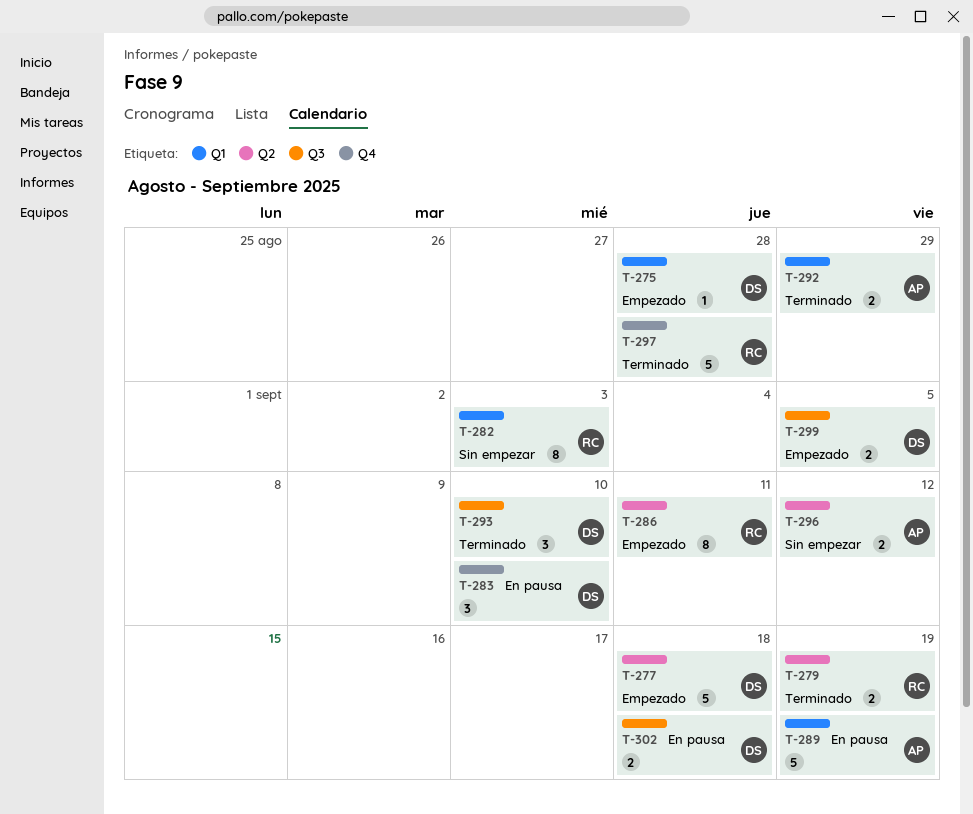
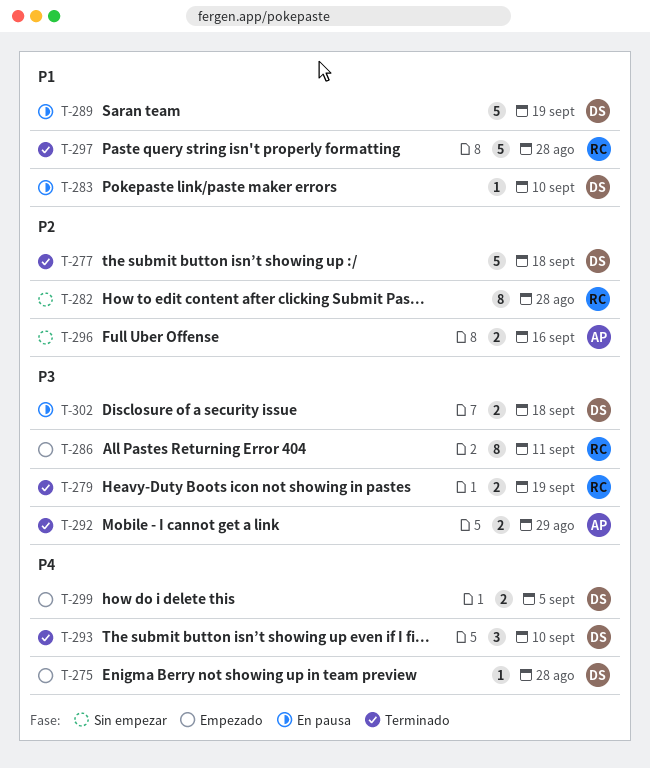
T-277, status: Empezado -> Terminado
T-282, due: Sep 3 -> Aug 28
T-283, estimate: 3 -> 1
T-289, owner: AP -> DS
T-296, due: Sep 12 -> Sep 16

